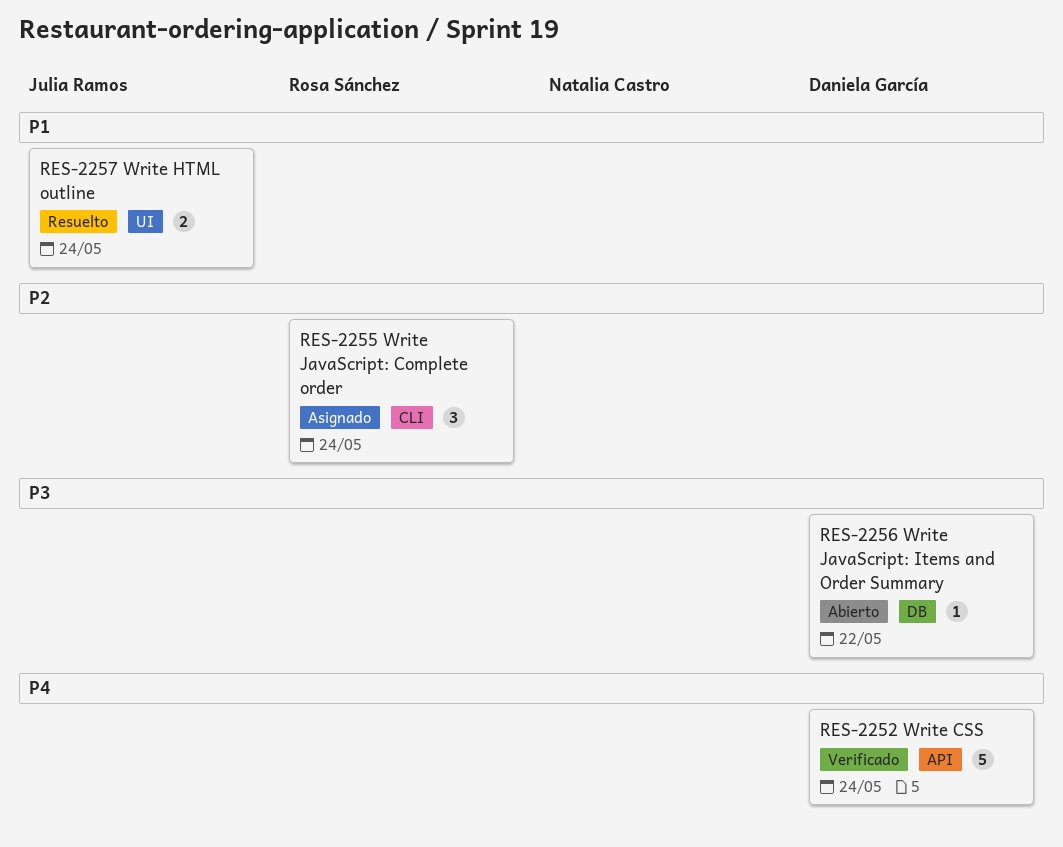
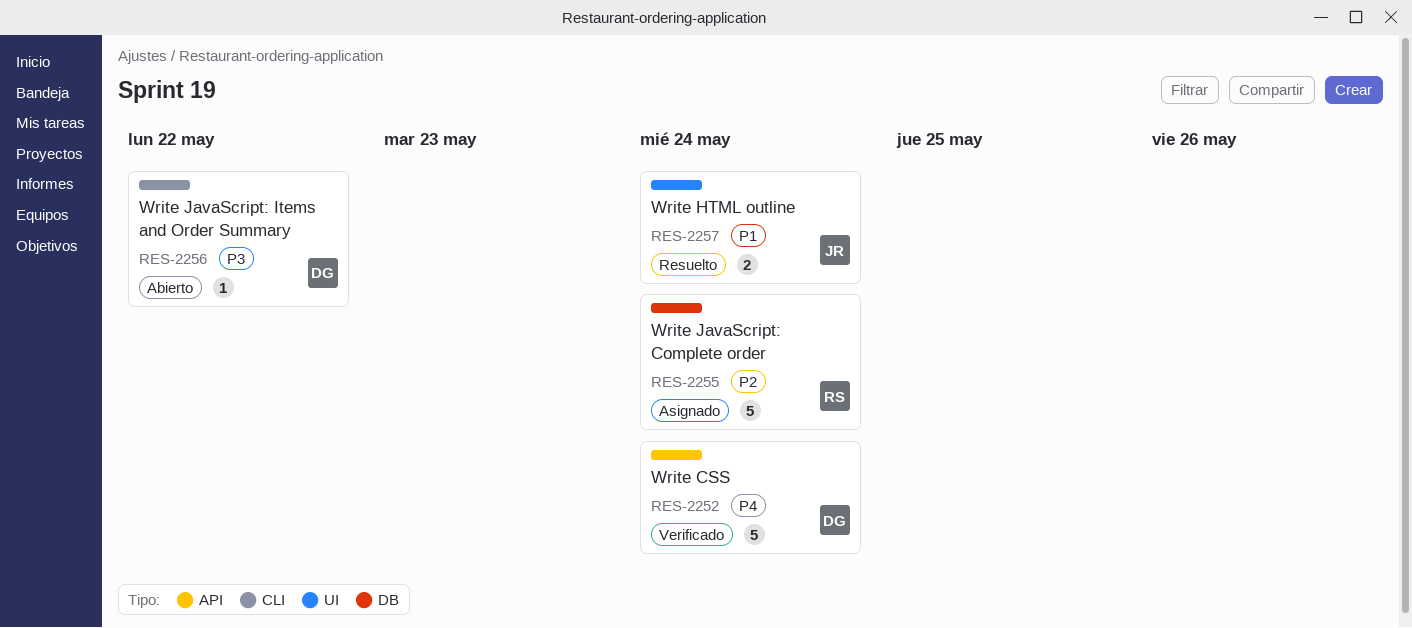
RES-2255, label: CLI -> DB
RES-2255, estimate: 3 -> 5
RES-2256, label: DB -> CLI

